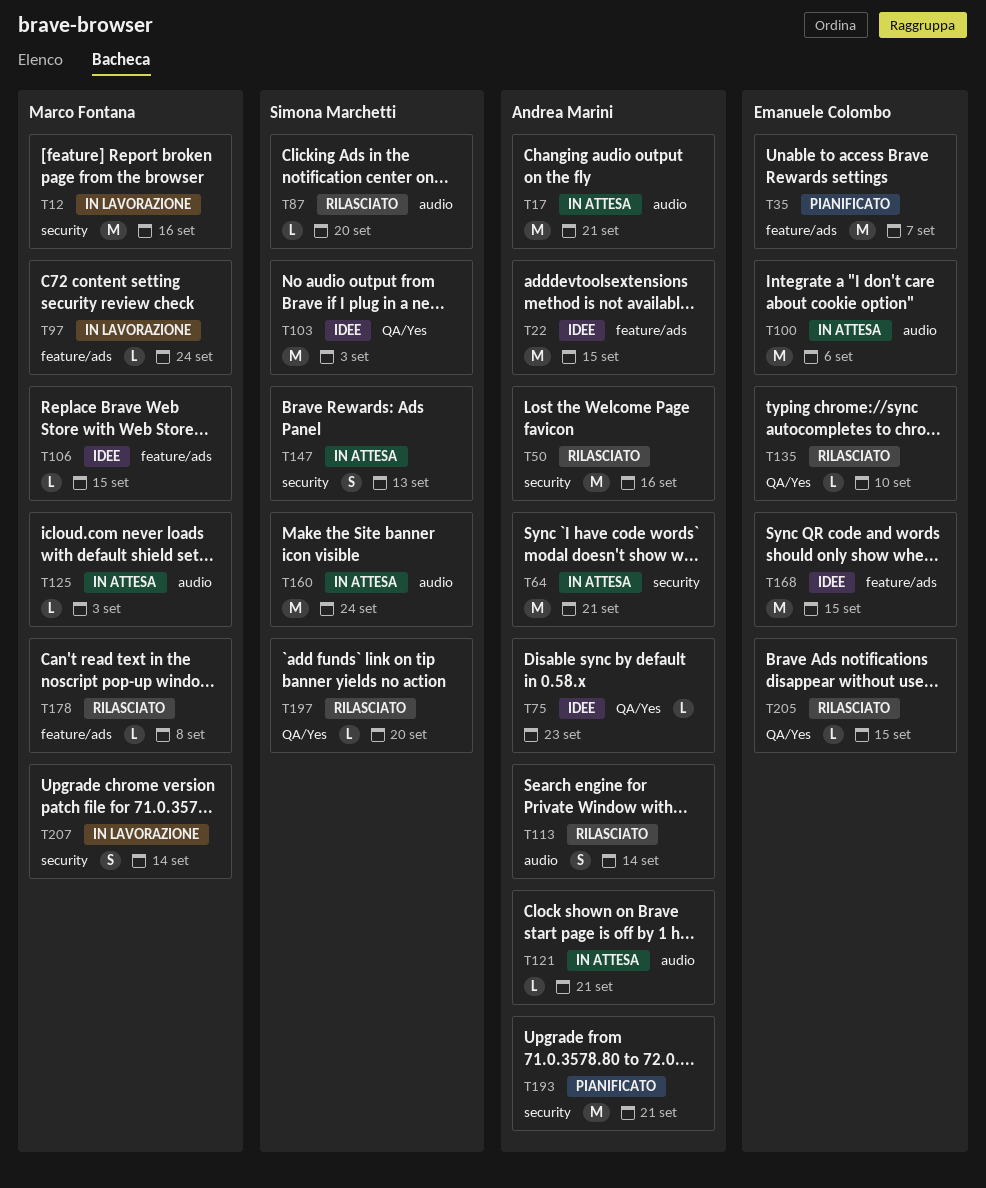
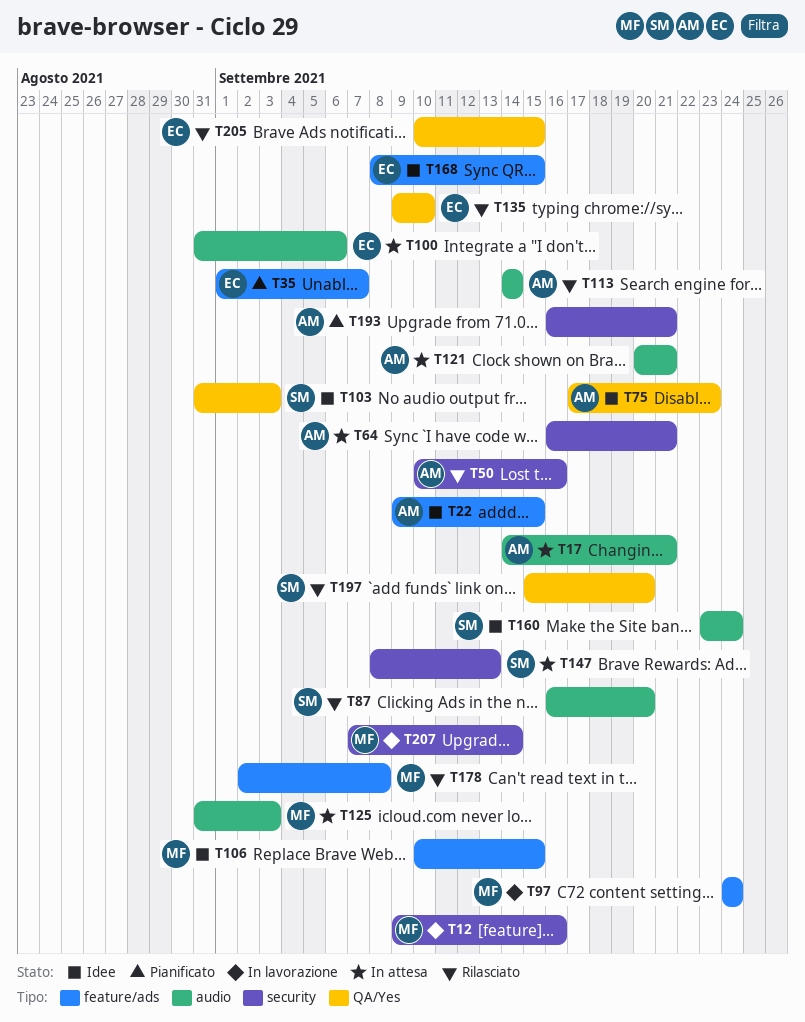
T160, status: In attesa -> Idee

